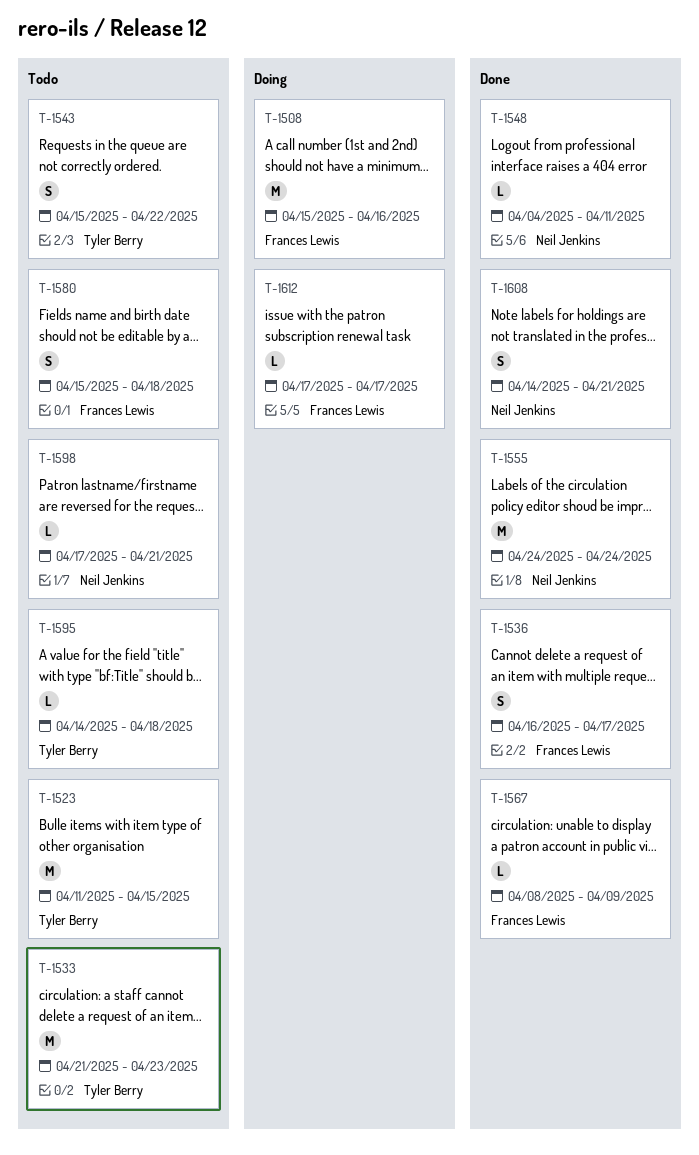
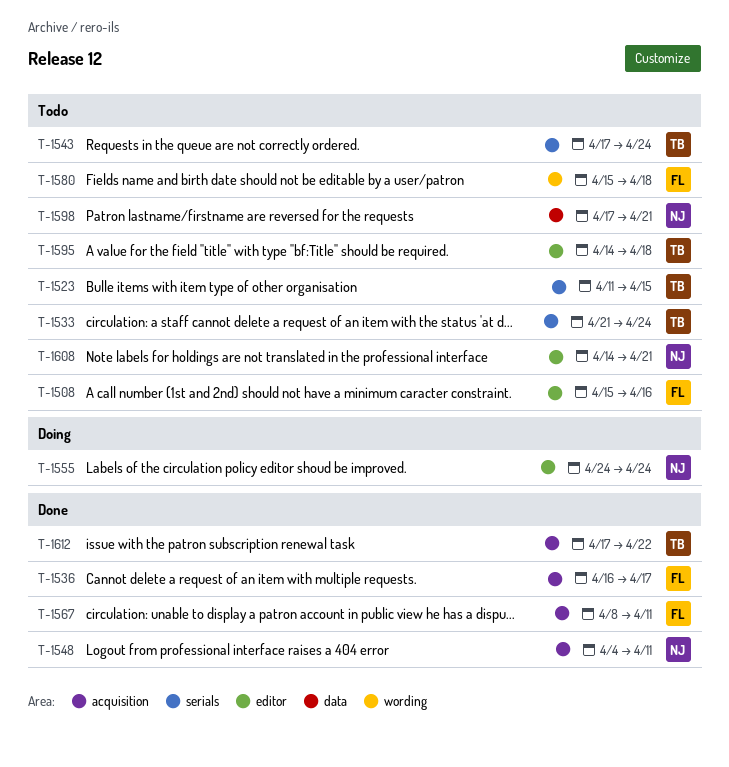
T-1508, status: Doing -> Todo
T-1533, due: Apr 23 -> Apr 24
T-1543, start: Apr 15 -> Apr 17
T-1543, due: Apr 22 -> Apr 24
T-1555, status: Done -> Doing
T-1567, due: Apr 9 -> Apr 11
T-1608, status: Done -> Todo
T-1612, status: Doing -> Done
T-1612, owner: Frances Lewis -> Tyler Berry
T-1612, due: Apr 17 -> Apr 22

